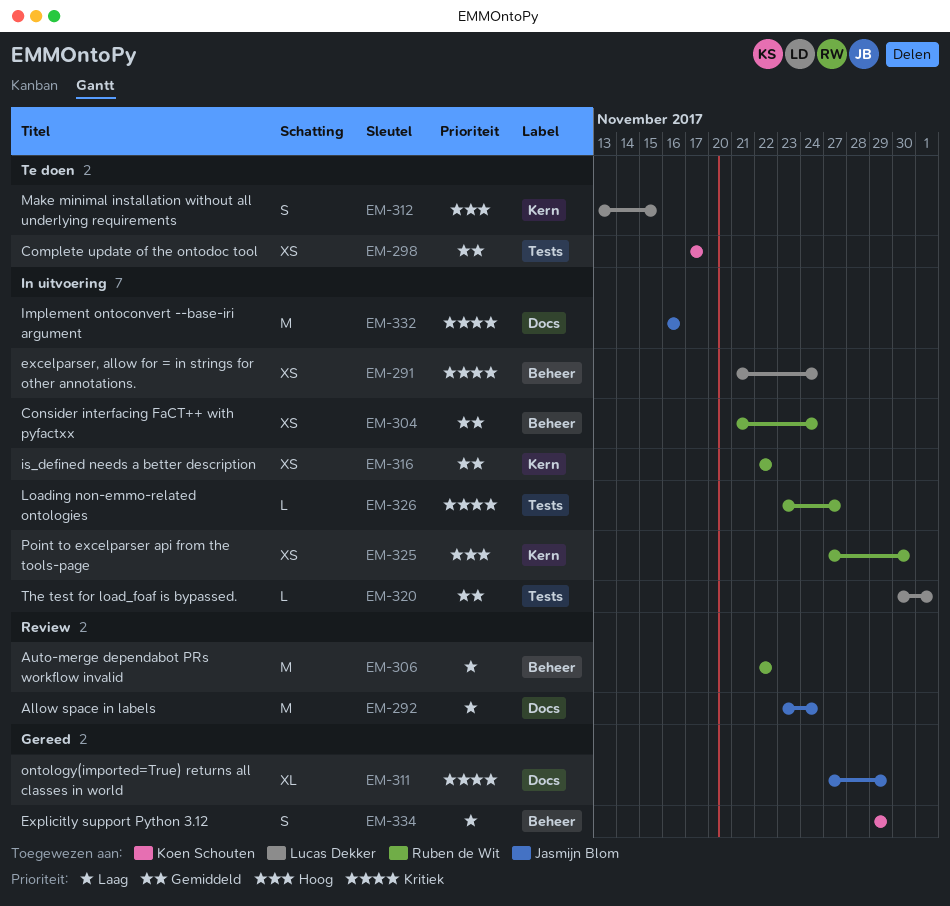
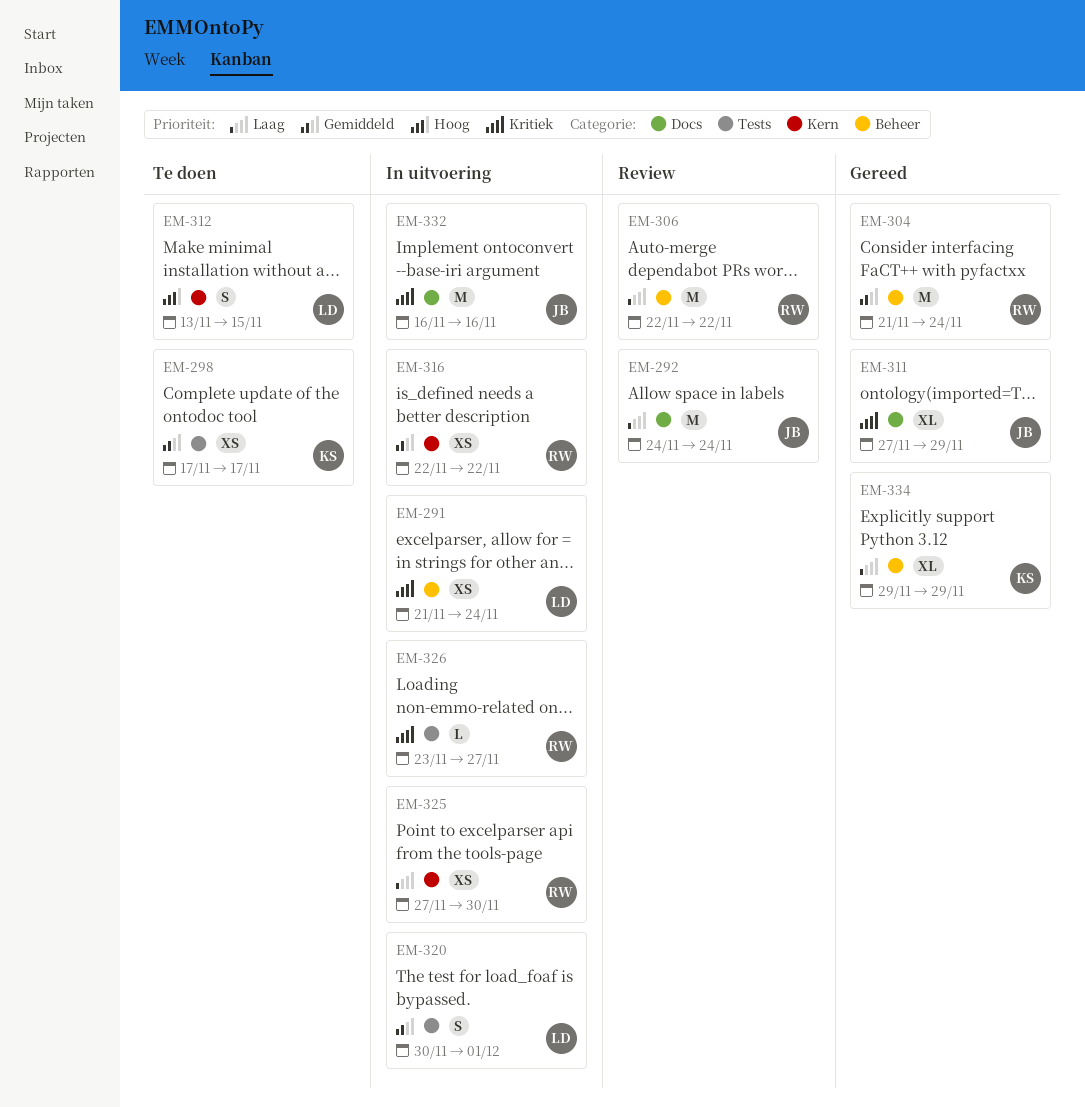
EM-292, start: Nov 23 -> Nov 24
EM-304, status: In uitvoering -> Gereed
EM-304, estimate: XS -> M
EM-320, estimate: L -> S
EM-325, priority: Hoog -> Laag
EM-334, estimate: S -> XL

